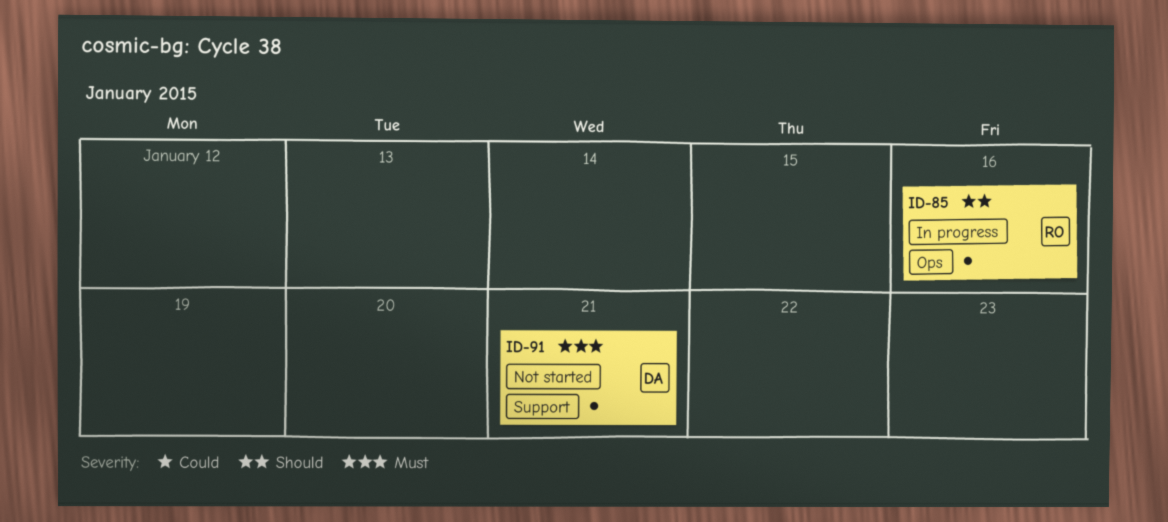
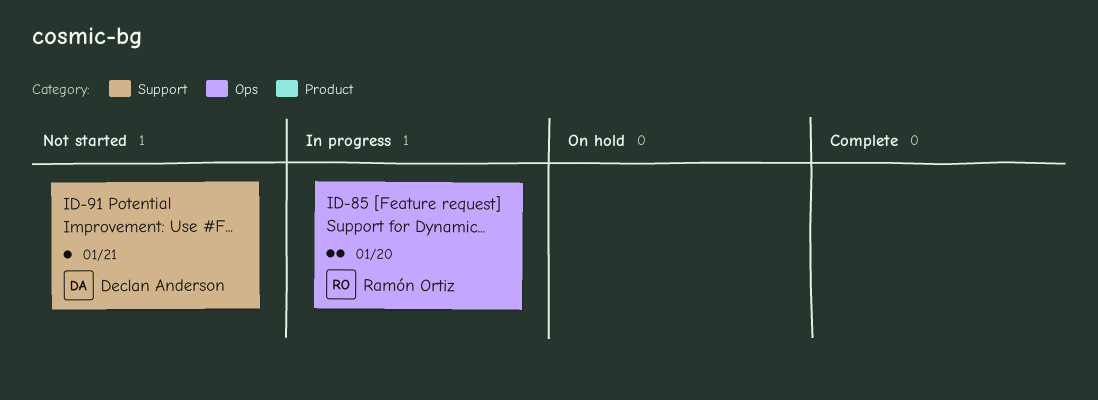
ID-85, estimate: 1 -> 2
ID-85, due: Jan 16 -> Jan 20

